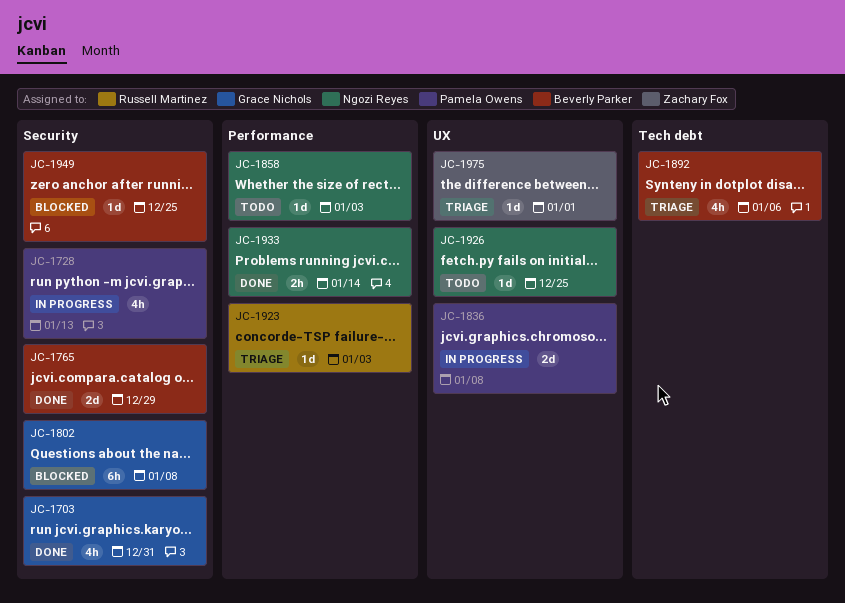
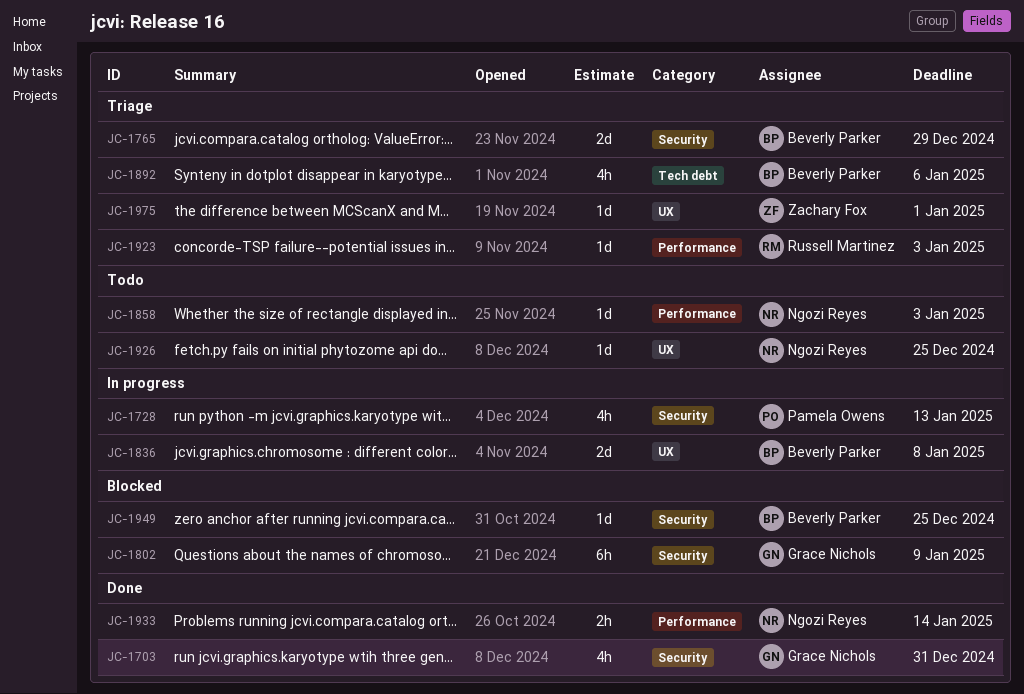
JC-1765, status: Done -> Triage
JC-1802, due: Jan 8 -> Jan 9
JC-1836, owner: Pamela Owens -> Beverly Parker

